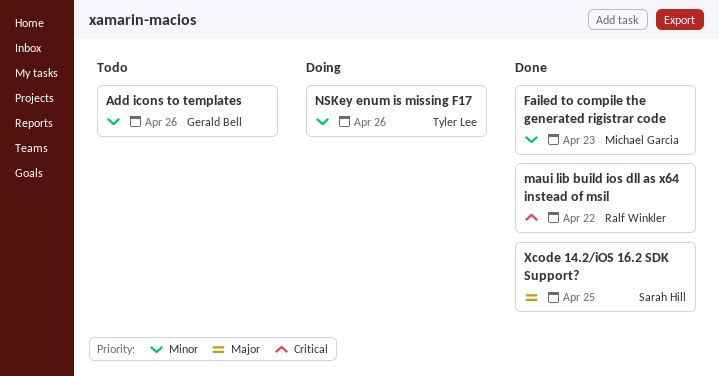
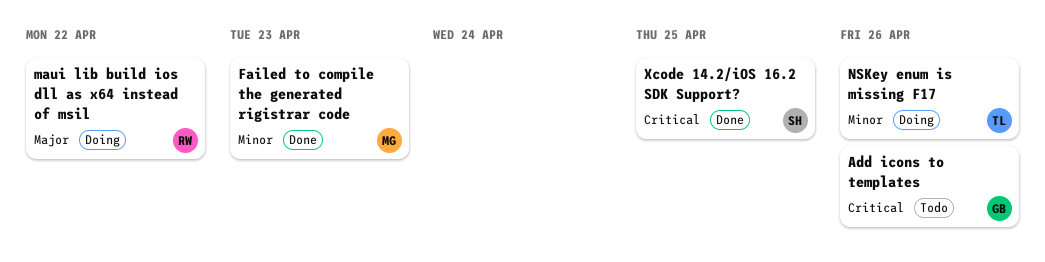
Add icons to templates, priority: Minor -> Critical
maui lib build ios dll as x64 instead of msil, status: Done -> Doing
maui lib build ios dll as x64 instead of msil, priority: Critical -> Major
Xcode 14.2/iOS 16.2 SDK Support?, priority: Major -> Critical

